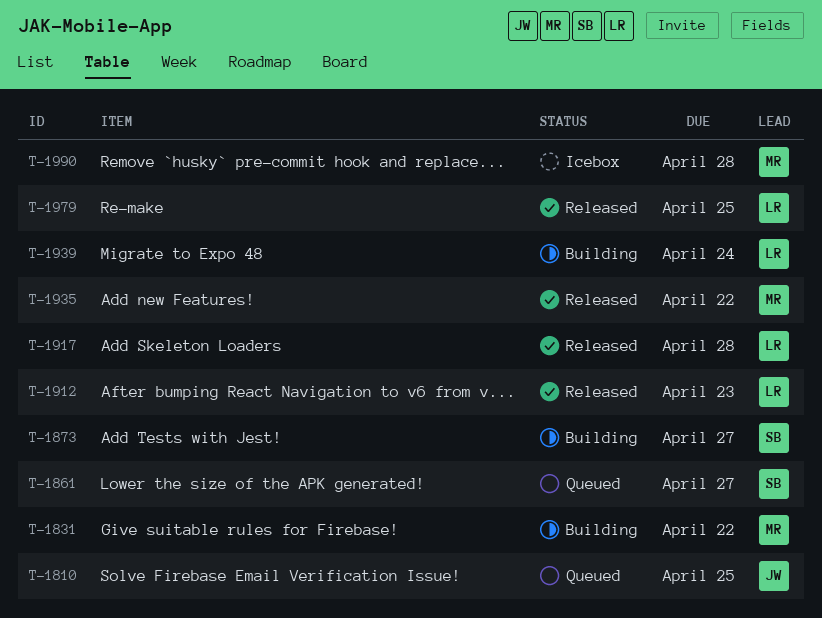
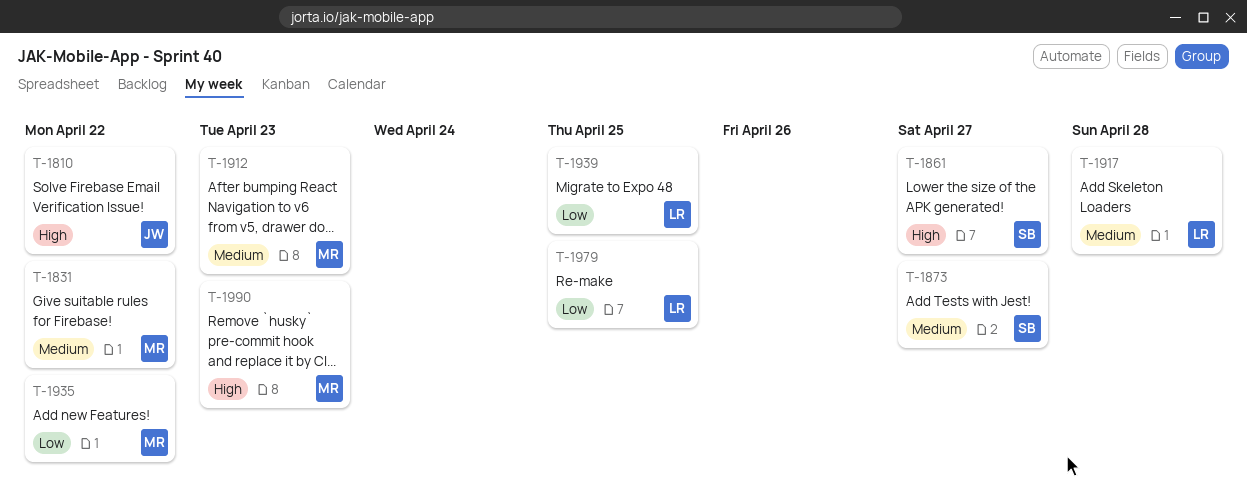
T-1810, due: Apr 25 -> Apr 22
T-1912, owner: LR -> MR
T-1939, due: Apr 24 -> Apr 25
T-1990, due: Apr 28 -> Apr 23

